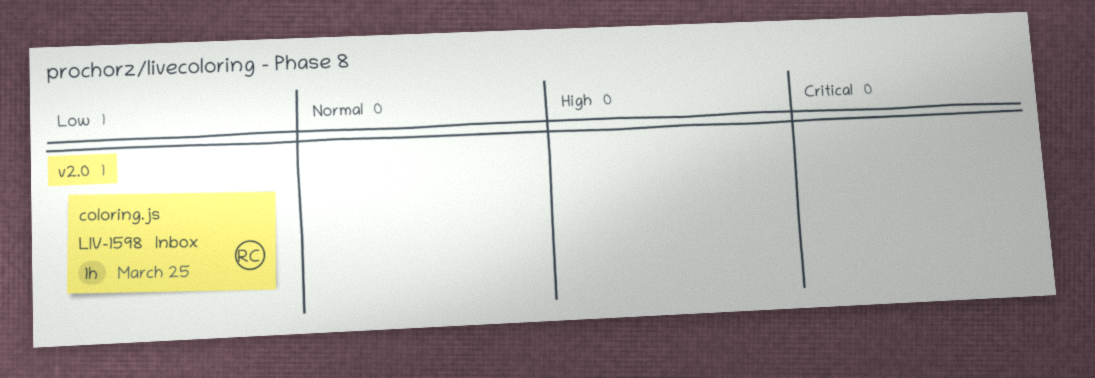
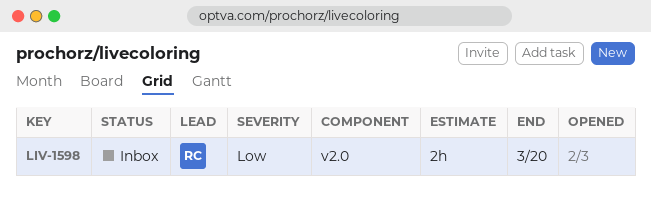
LIV-1598, estimate: 1h -> 2h
LIV-1598, due: Mar 25 -> Mar 20

